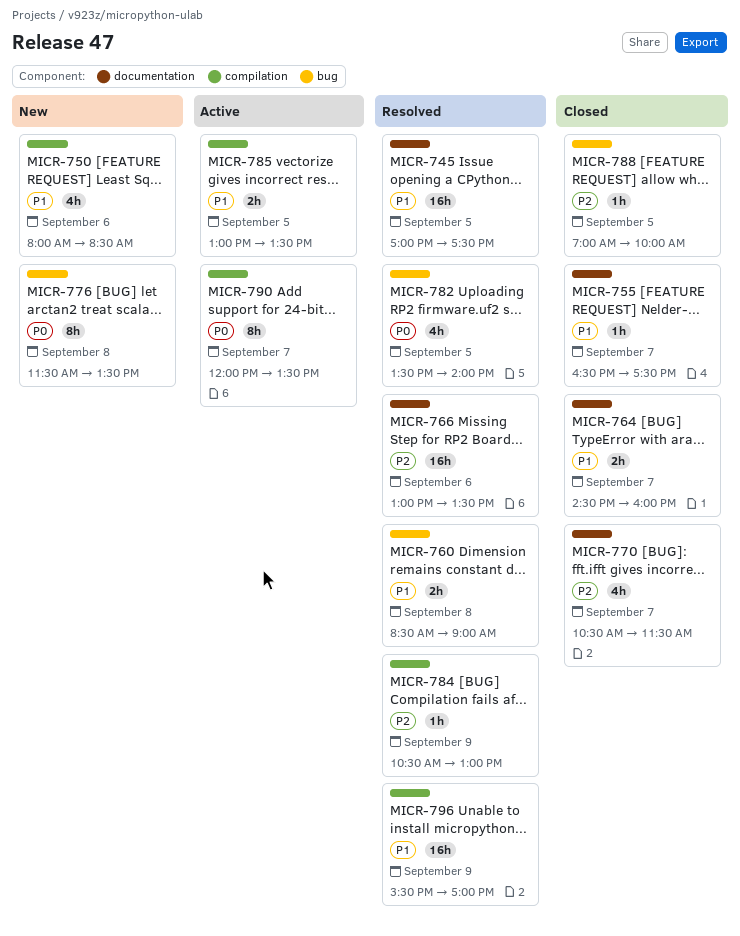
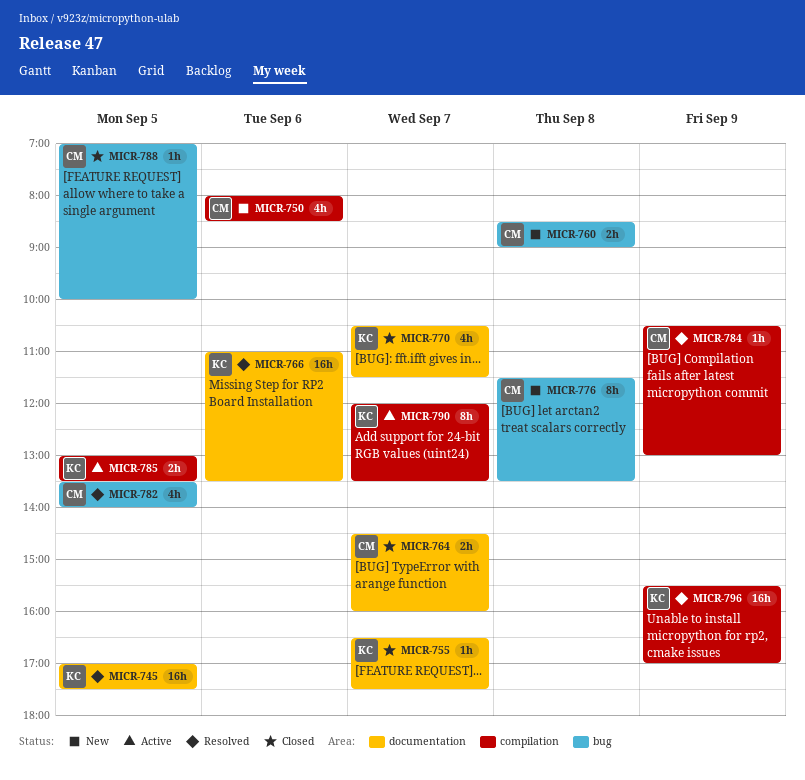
MICR-760, status: Resolved -> New
MICR-766, begins: 13:00 -> 11:00

